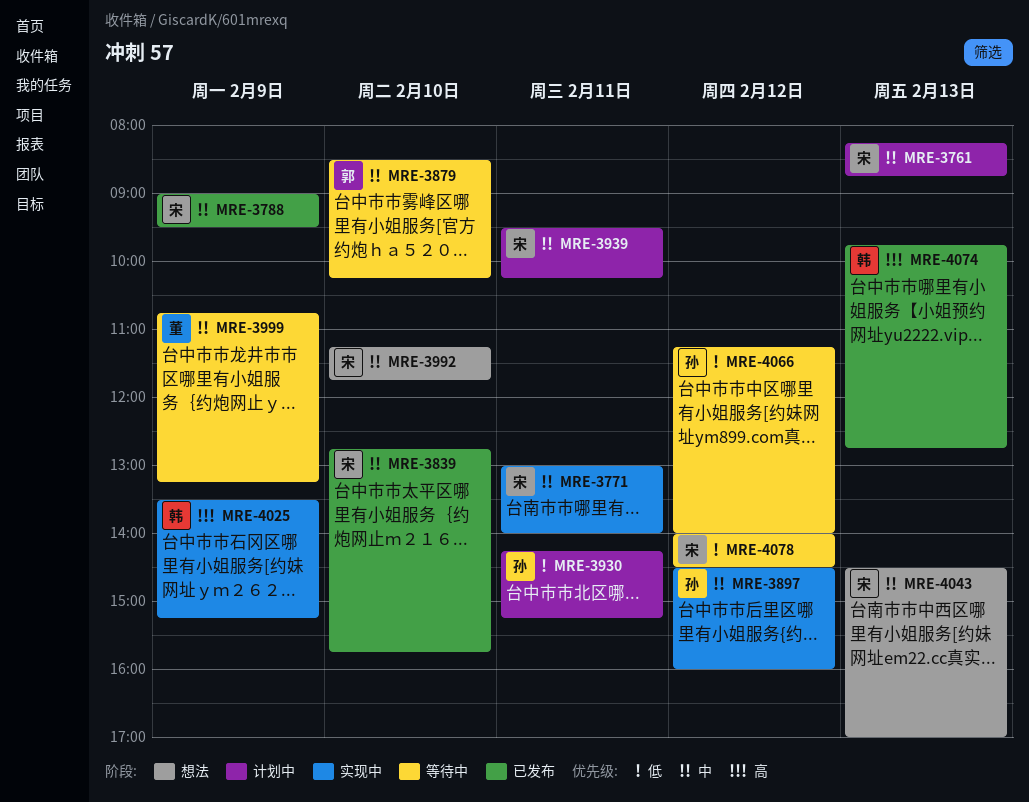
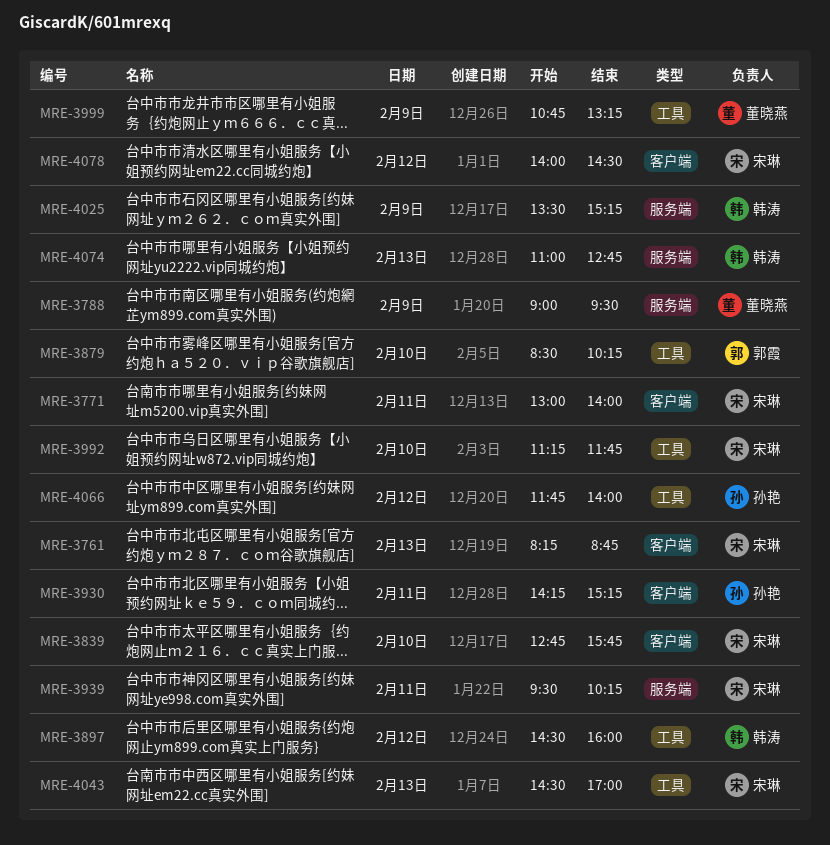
MRE-3788, owner: 宋琳 -> 董晓燕
MRE-3897, owner: 孙艳 -> 韩涛
MRE-4066, begins: 11:15 -> 11:45
MRE-4074, begins: 09:45 -> 11:00

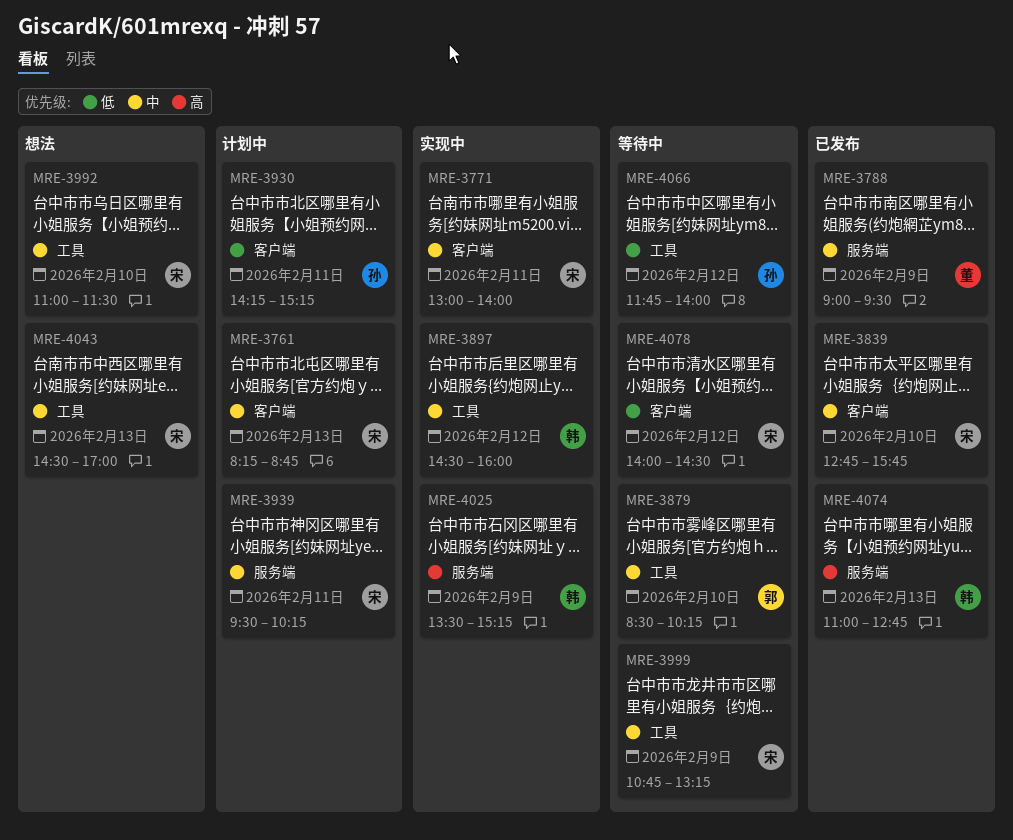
MRE-3992, begins: 11:15 -> 11:00
MRE-3992, ends: 11:45 -> 11:30
MRE-3999, owner: 董晓燕 -> 宋琳

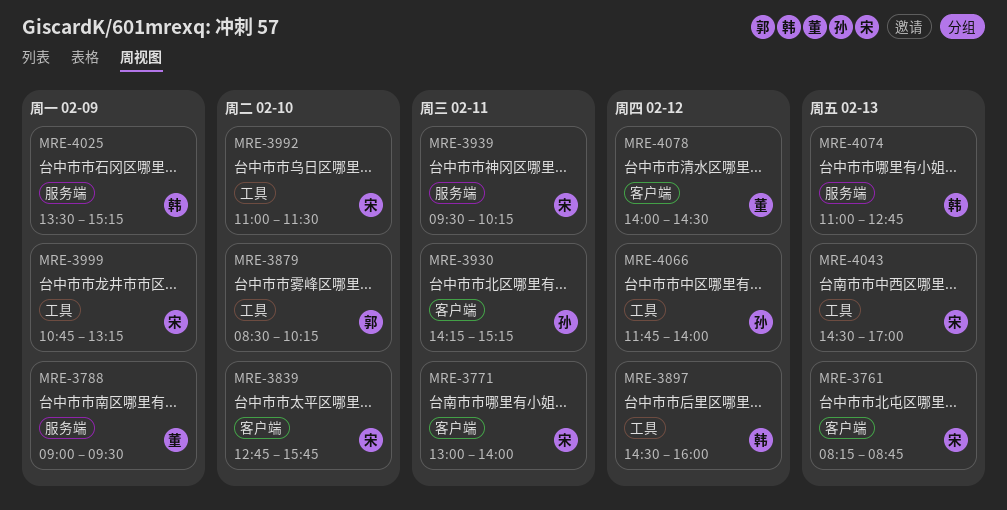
MRE-4078, owner: 宋 -> 董

